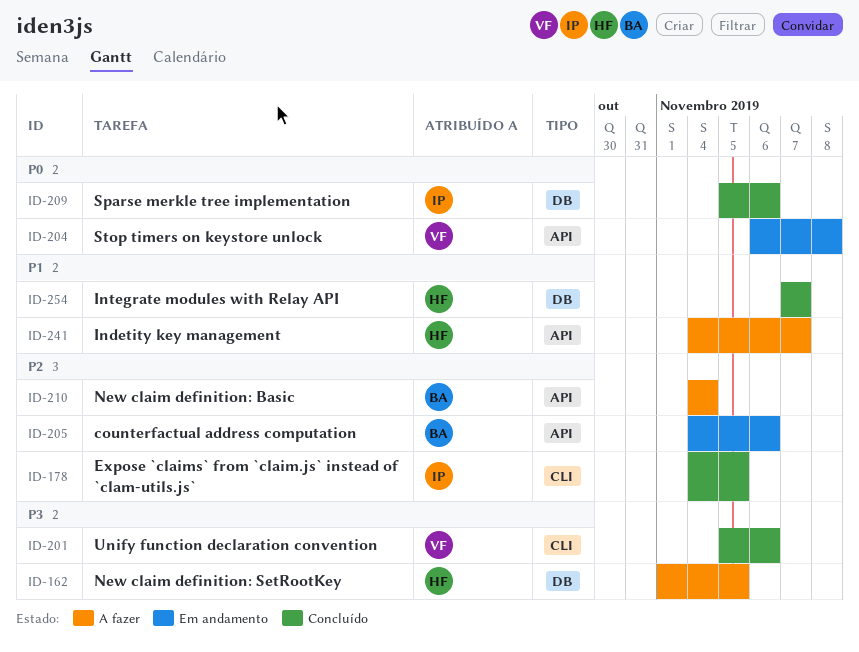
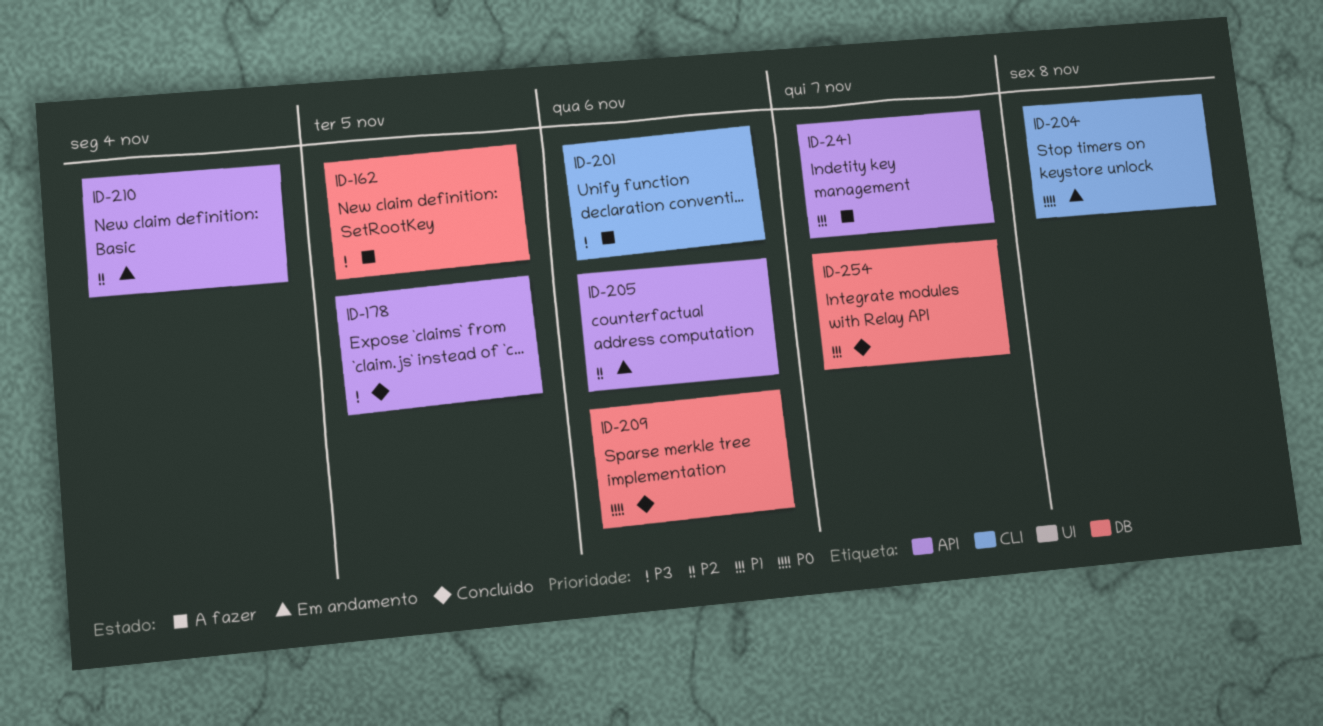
ID-178, priority: P2 -> P3
ID-178, label: CLI -> API
ID-201, status: Concluído -> A fazer
ID-204, label: API -> CLI
ID-210, status: A fazer -> Em andamento

